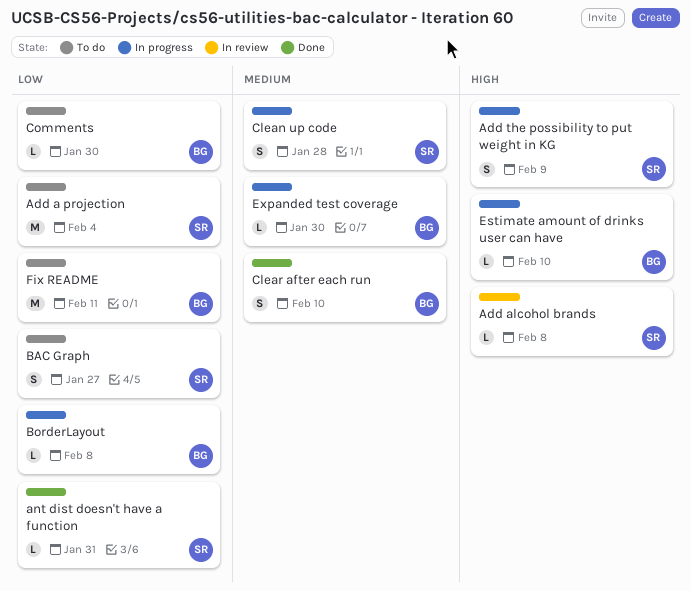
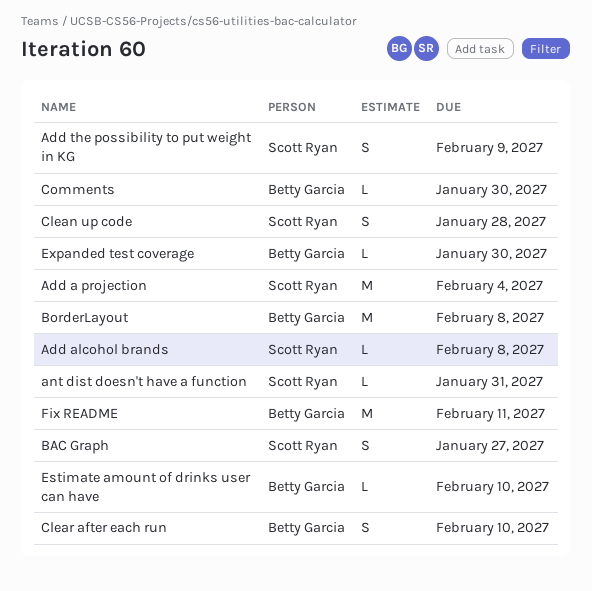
BorderLayout, estimate: L -> M

